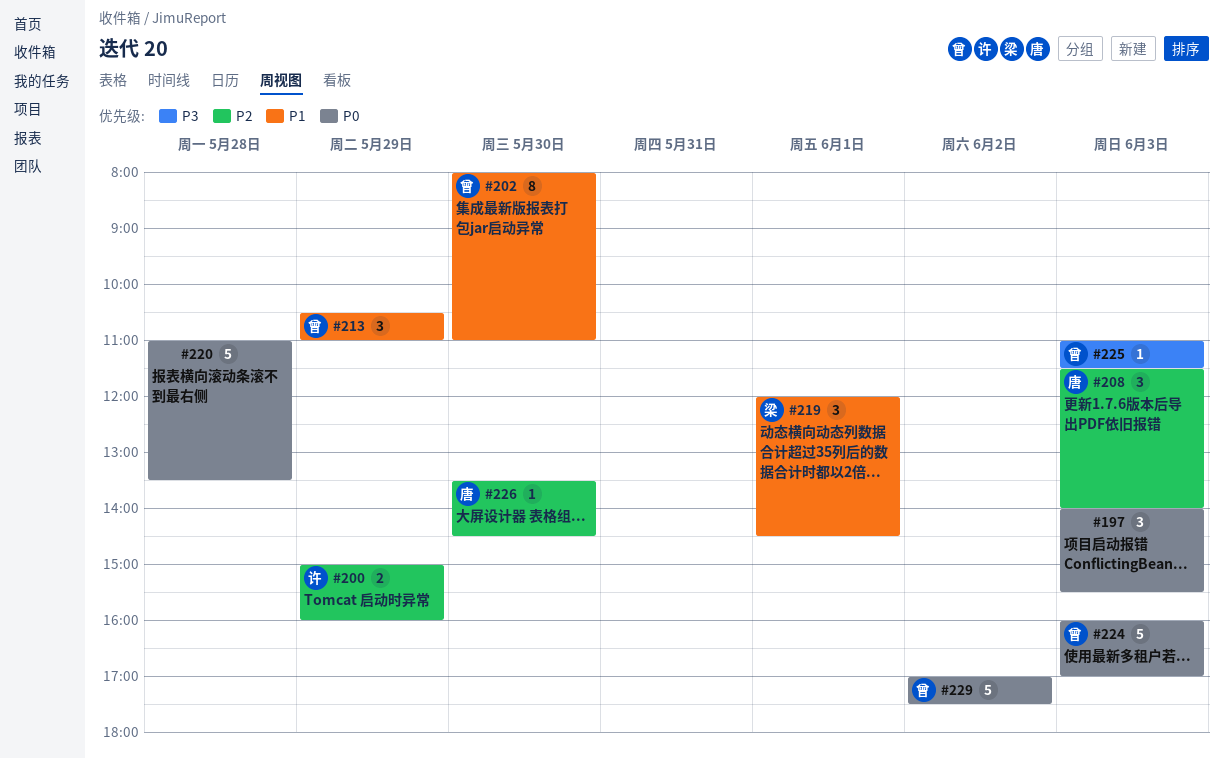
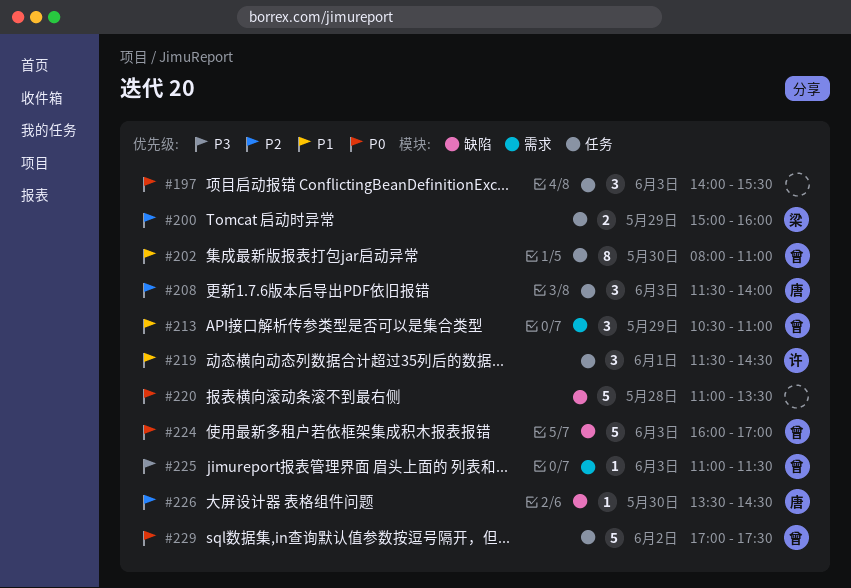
#200, owner: 许 -> 梁
#219, owner: 梁 -> 许
#219, begins: 12:00 -> 11:30

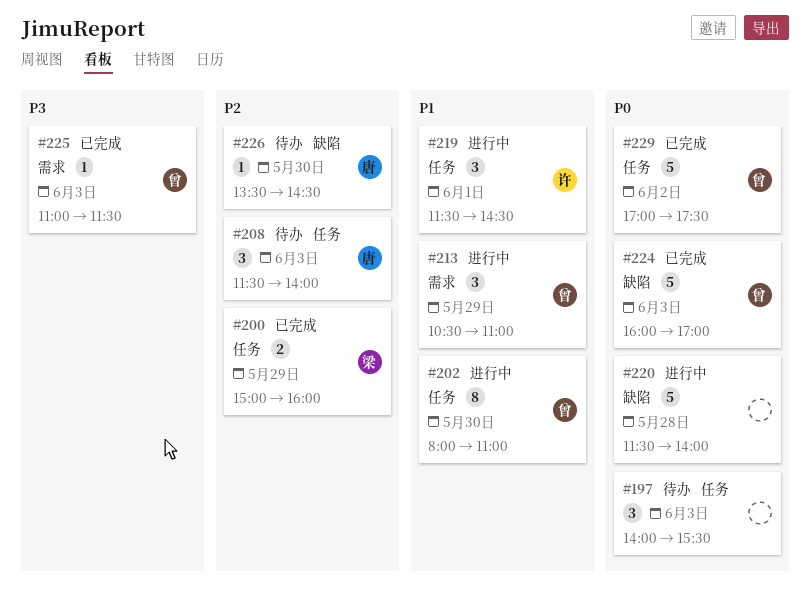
#220, begins: 11:00 -> 11:30
#220, ends: 13:30 -> 14:00

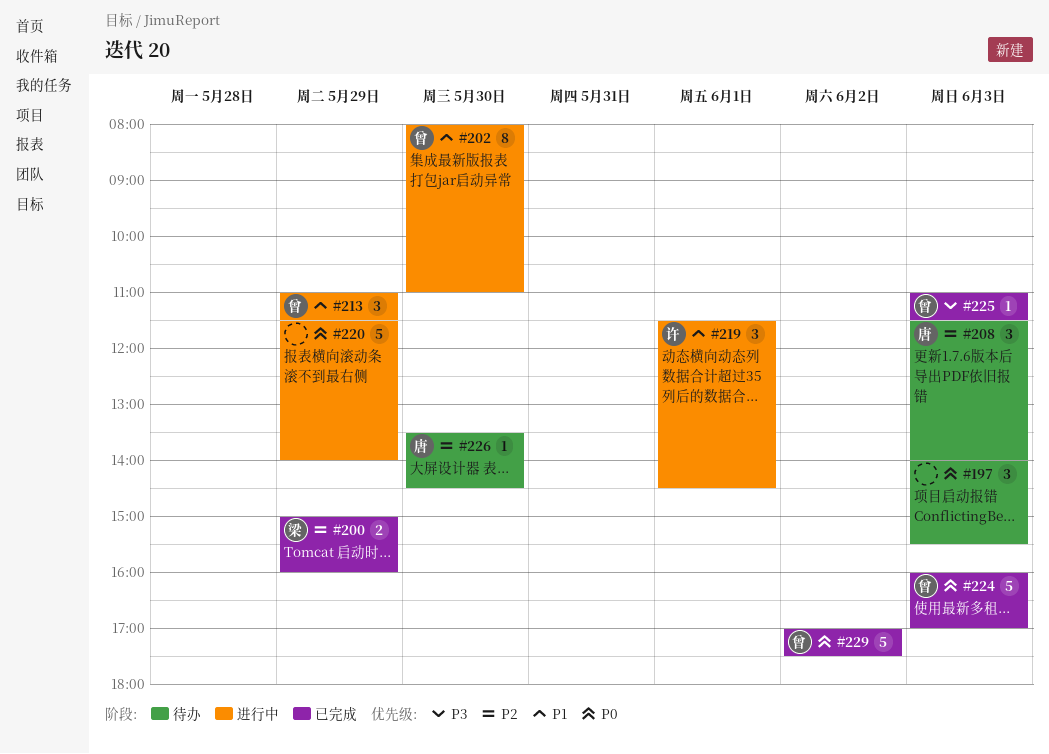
#213, begins: 10:30 -> 11:00
#213, ends: 11:00 -> 11:30
#220, day: May 28 -> May 29

